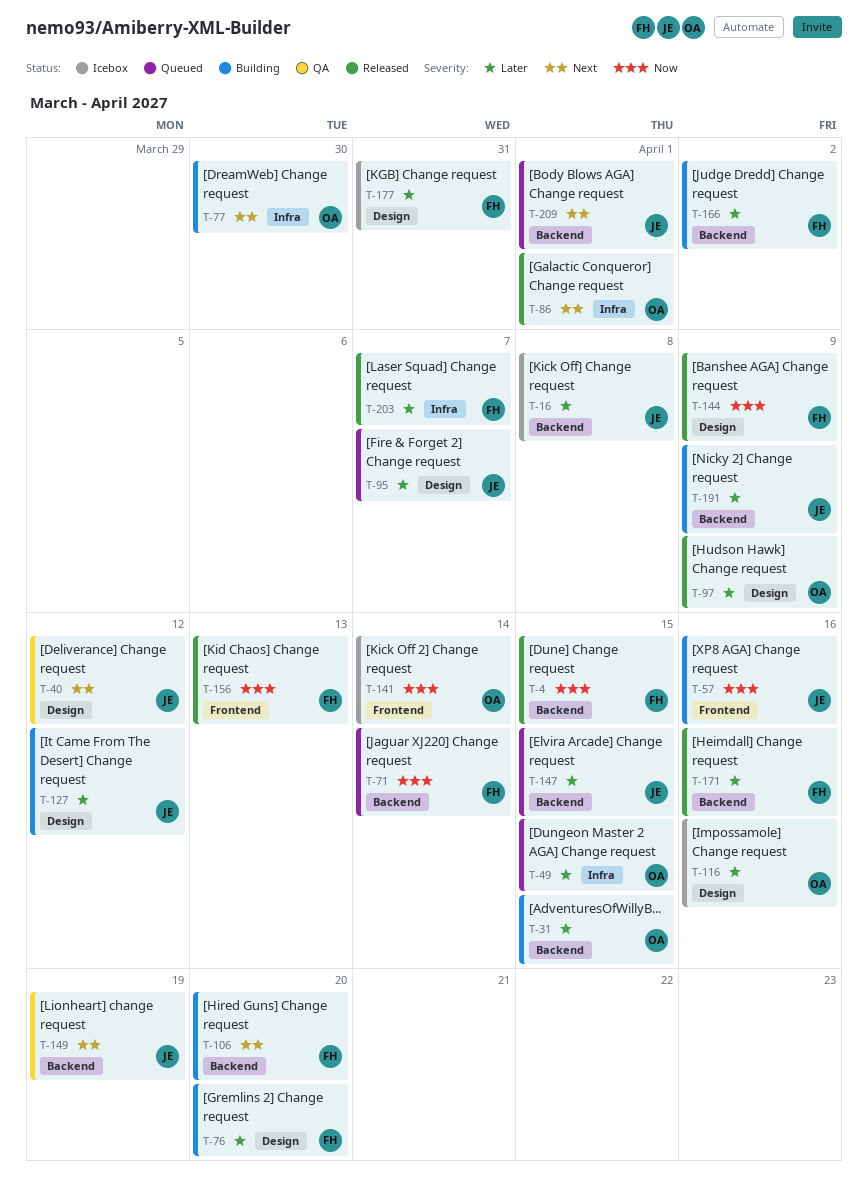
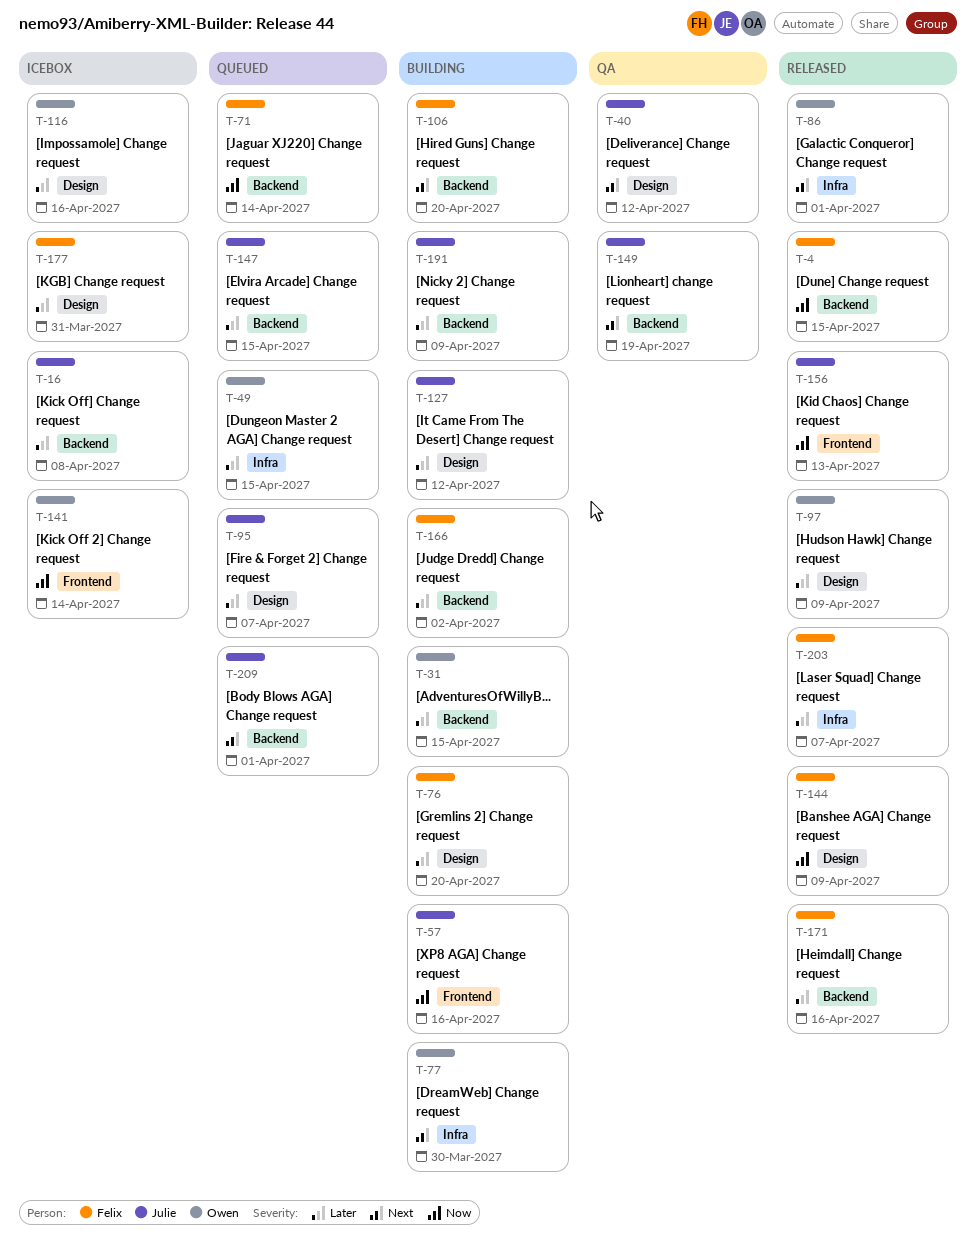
T-156, owner: Felix -> Julie

